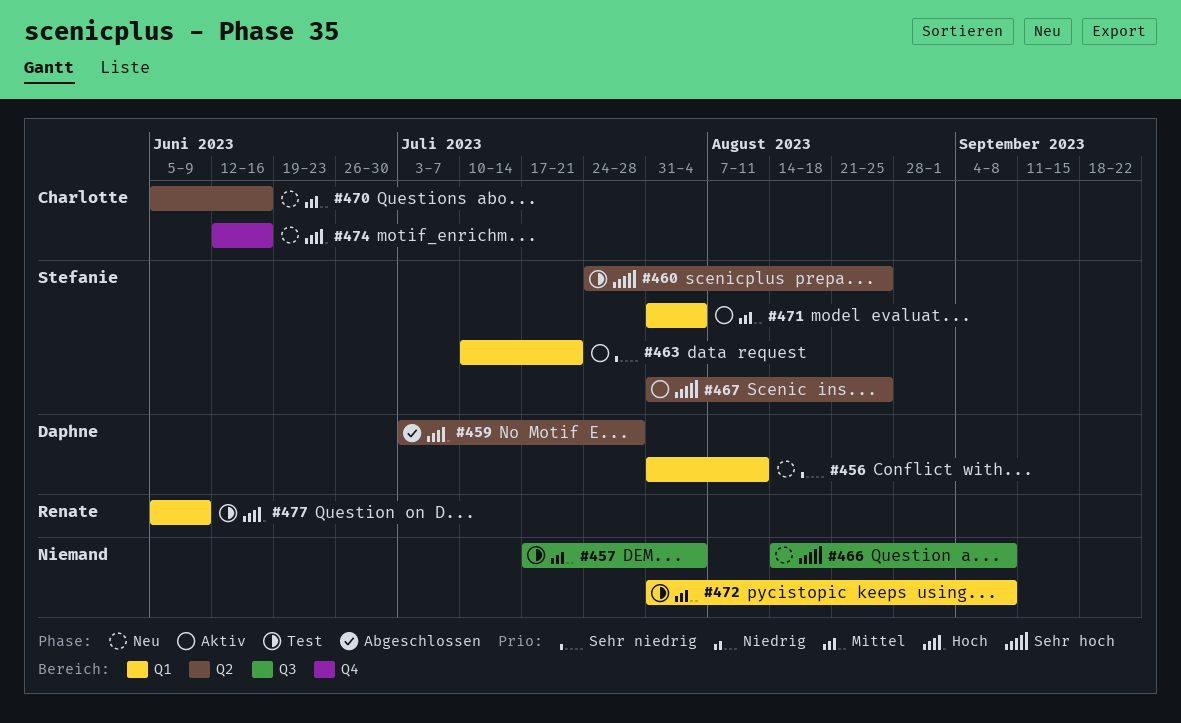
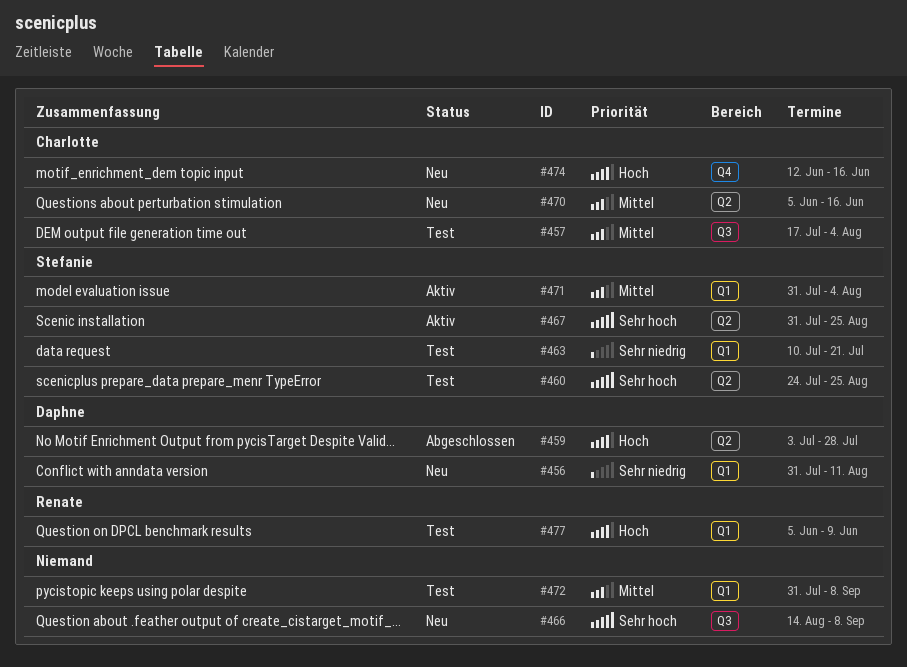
#457, owner: none -> Charlotte
#463, status: Aktiv -> Test

